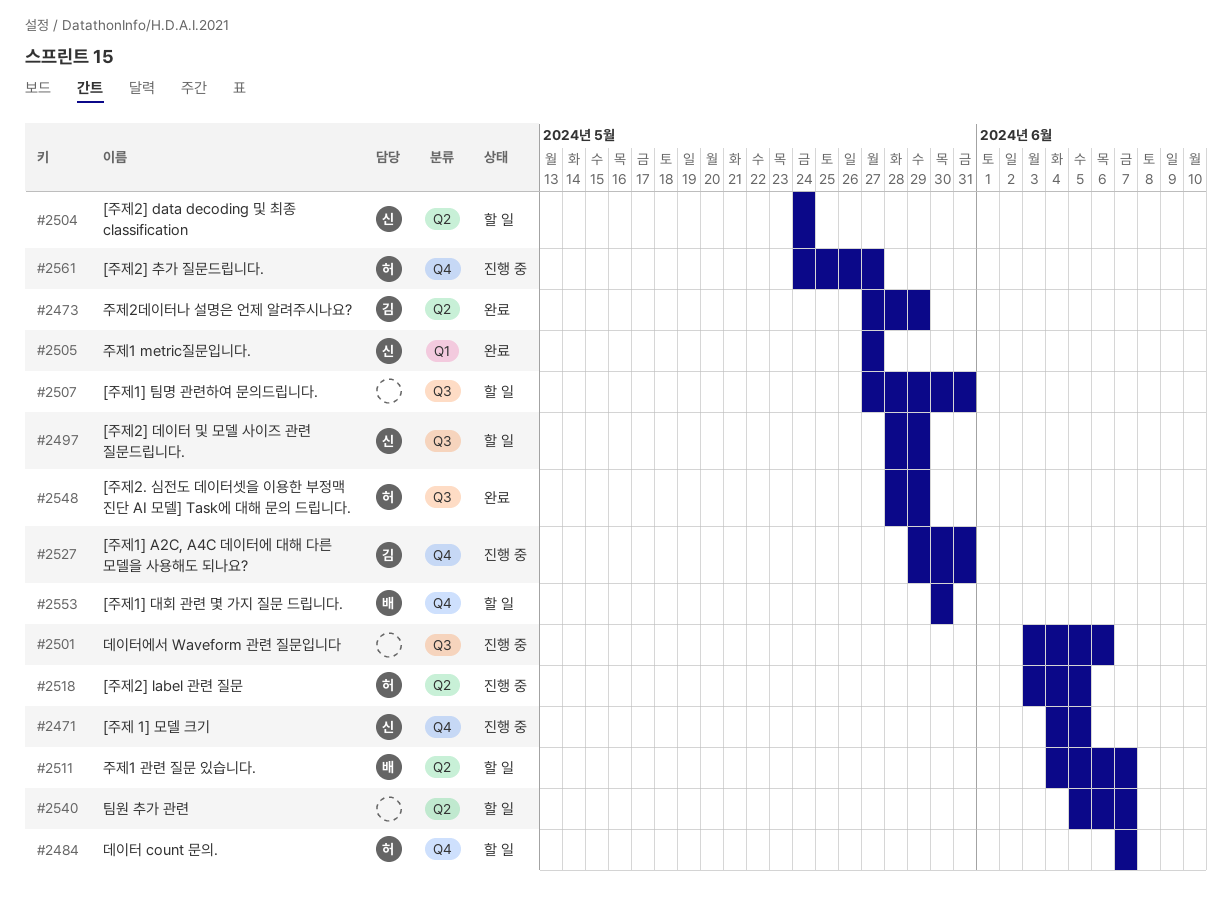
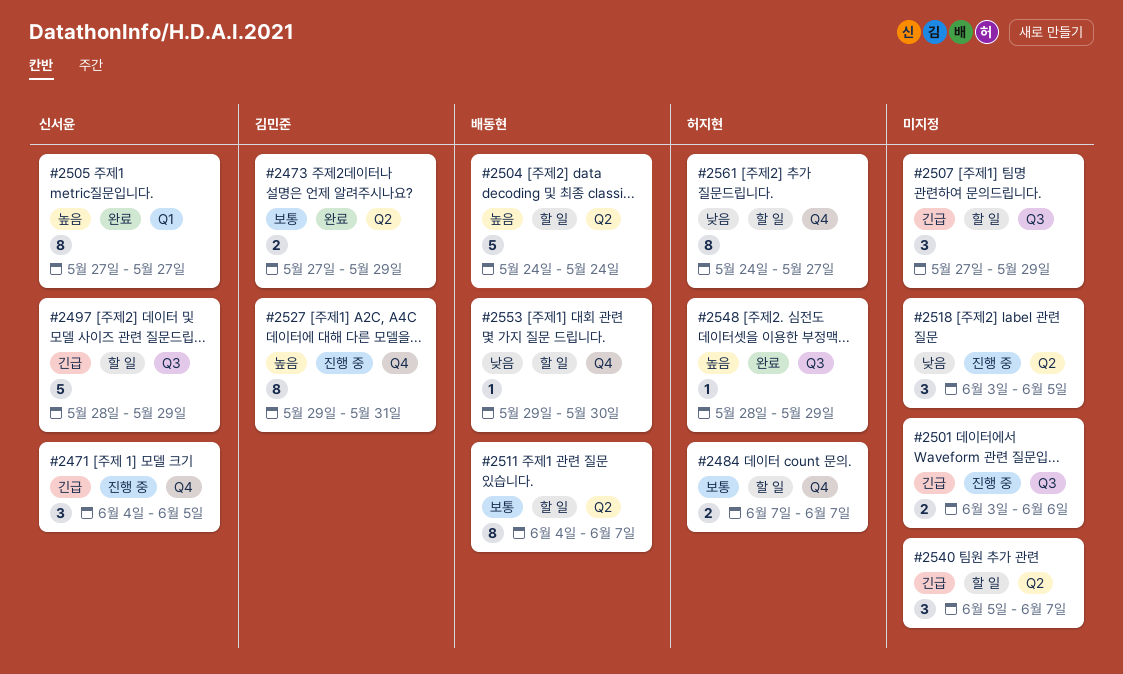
#2504, owner: 신서윤 -> 배동현
#2507, due: May 31 -> May 29
#2518, owner: 허지현 -> none
#2553, start: May 30 -> May 29
#2561, status: 진행 중 -> 할 일

